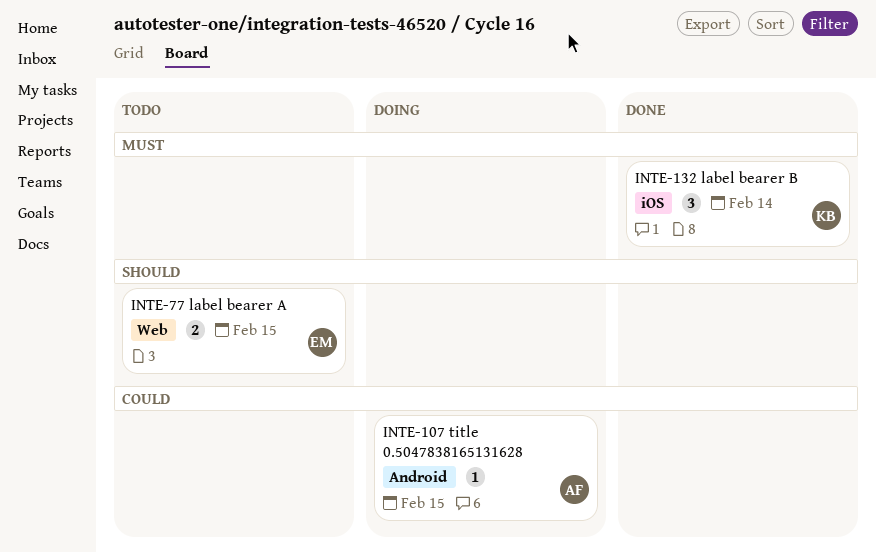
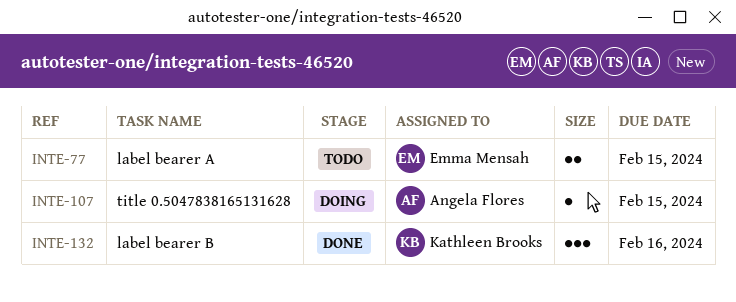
INTE-132, due: Feb 14 -> Feb 16

